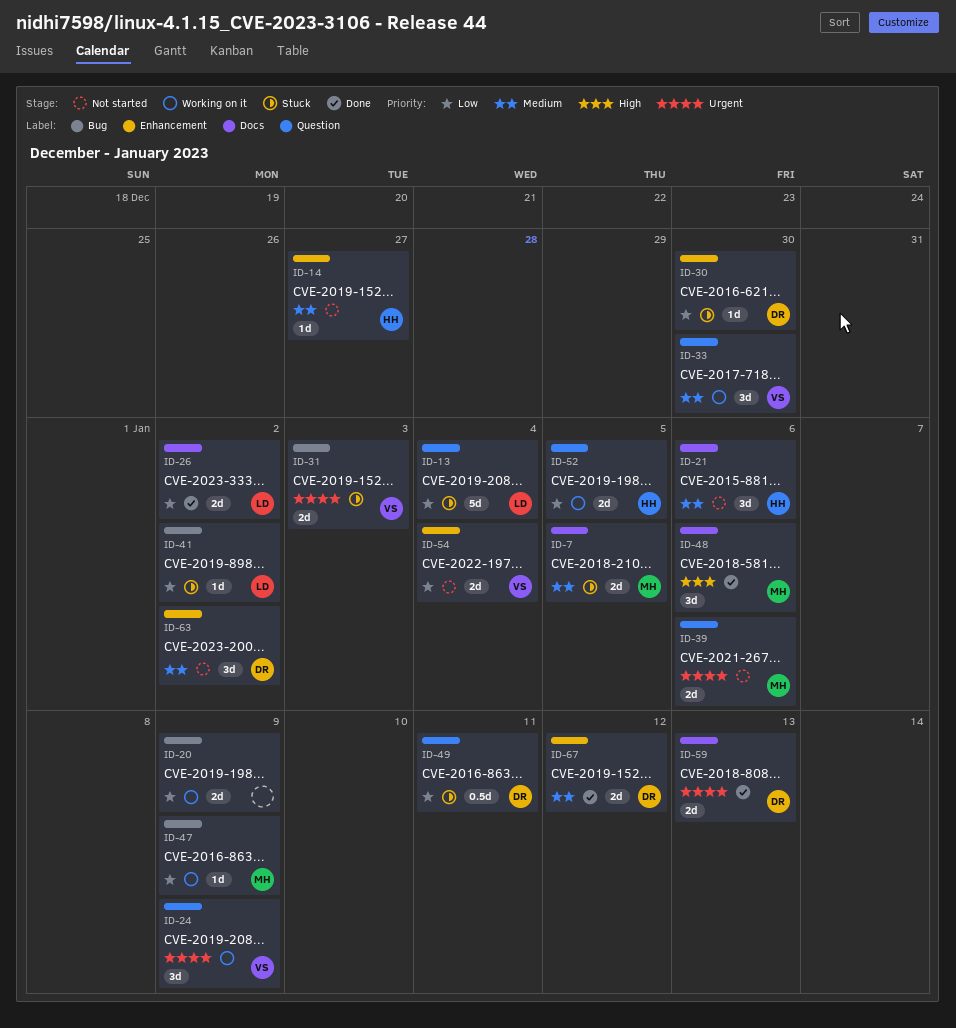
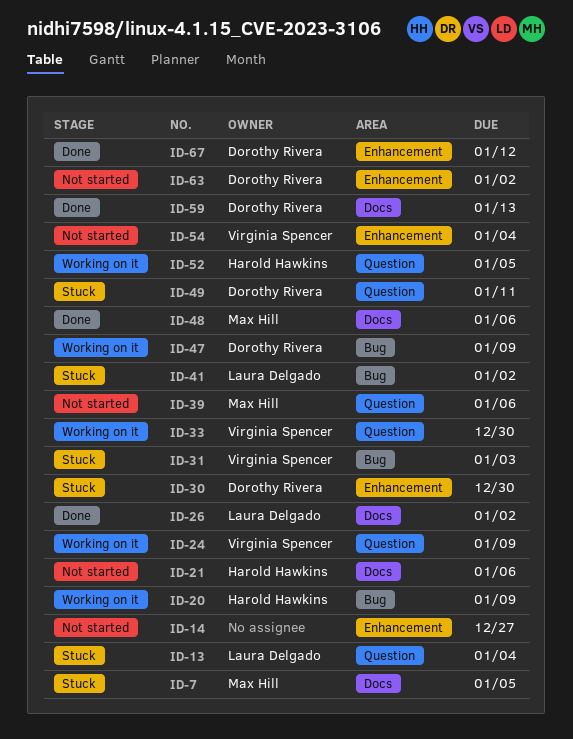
ID-14, owner: Harold Hawkins -> none
ID-20, owner: none -> Harold Hawkins
ID-47, owner: Max Hill -> Dorothy Rivera

